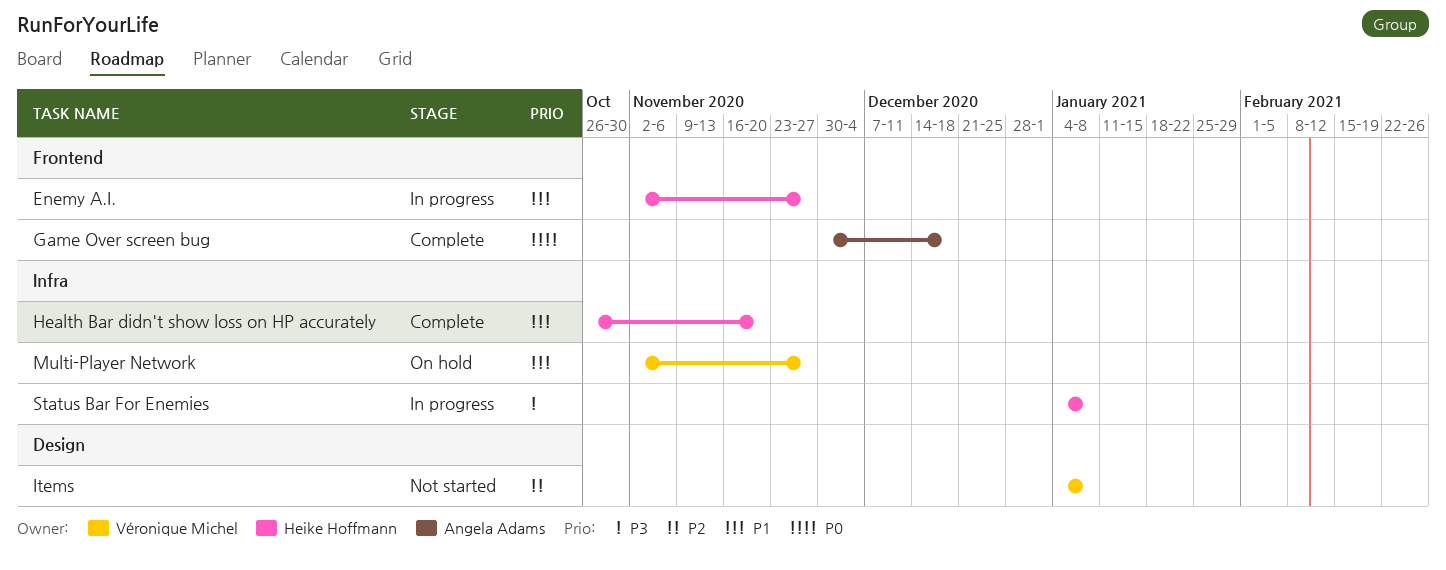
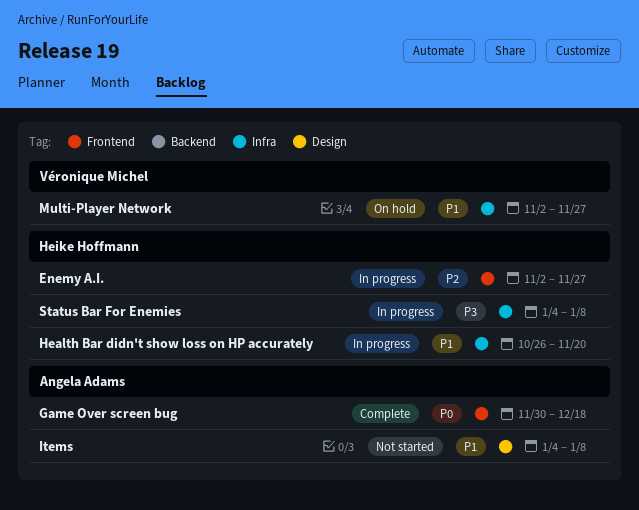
Enemy A.I., priority: P1 -> P2
Health Bar didn't show loss on HP accurately, status: Complete -> In progress
Items, owner: Véronique Michel -> Angela Adams
Items, priority: P2 -> P1

